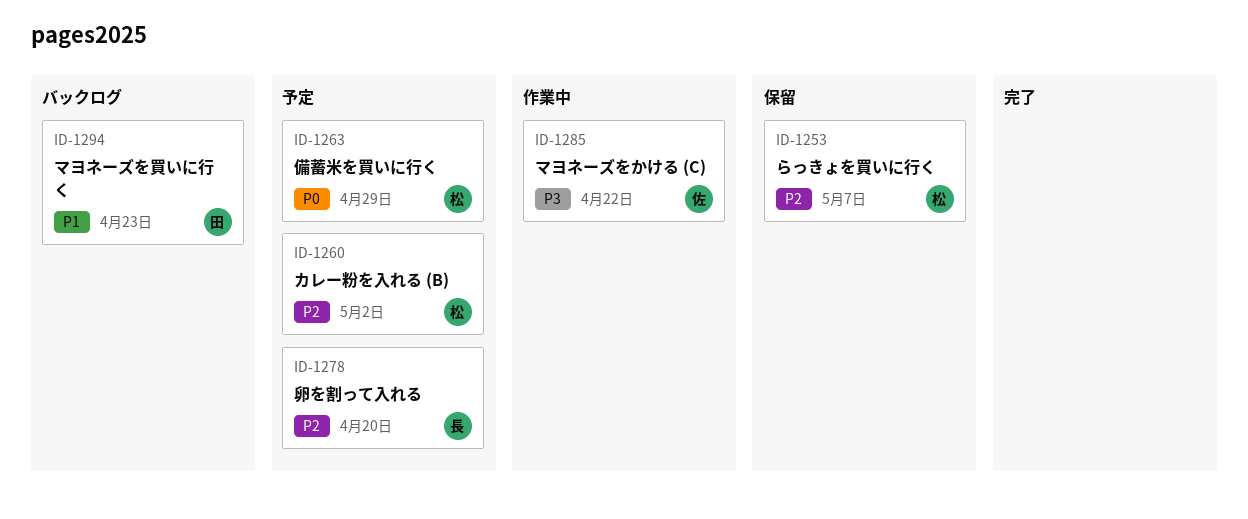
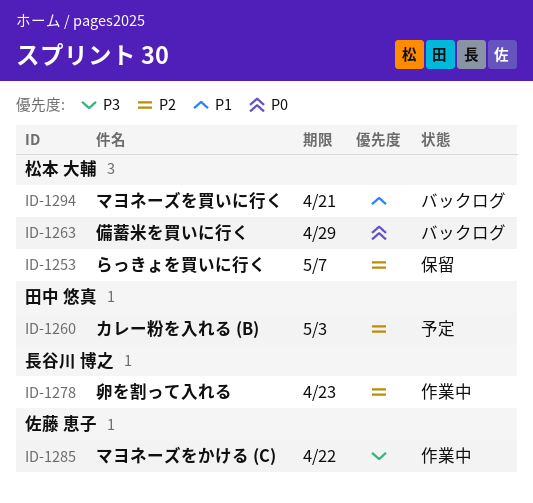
ID-1260, owner: 松本 大輔 -> 田中 悠真
ID-1260, due: May 2 -> May 3
ID-1263, status: 予定 -> バックログ
ID-1278, status: 予定 -> 作業中
ID-1278, due: Apr 20 -> Apr 23
ID-1294, owner: 田中 悠真 -> 松本 大輔
ID-1294, due: Apr 23 -> Apr 21

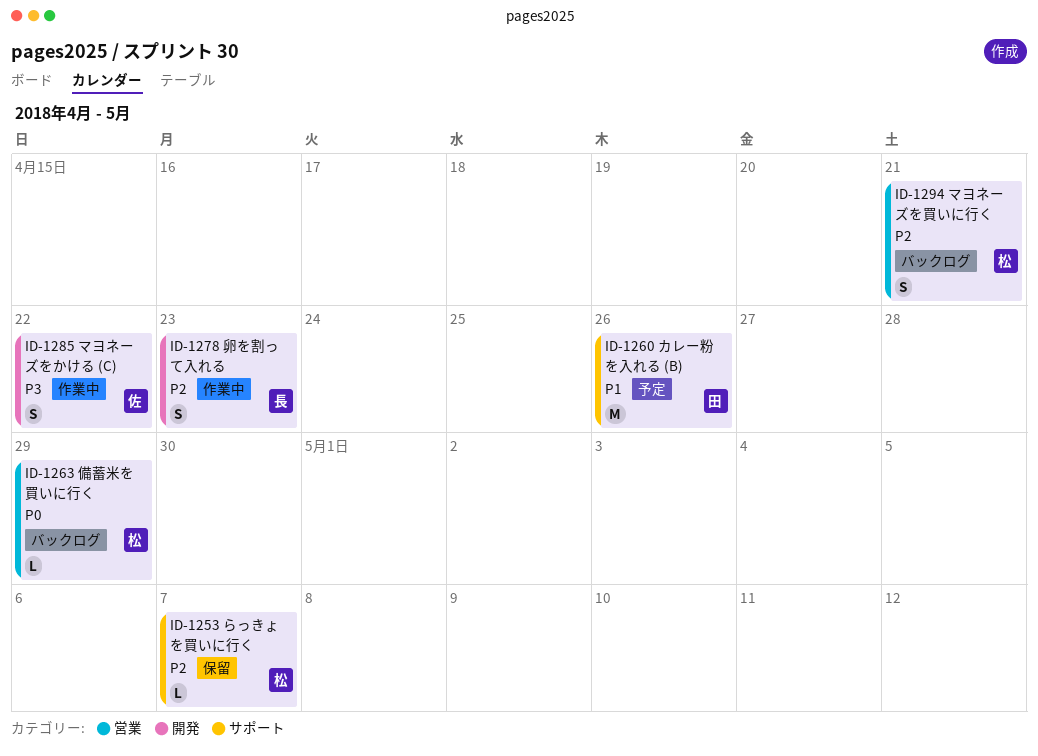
ID-1260, priority: P2 -> P1
ID-1260, due: May 3 -> Apr 26
ID-1294, priority: P1 -> P2

